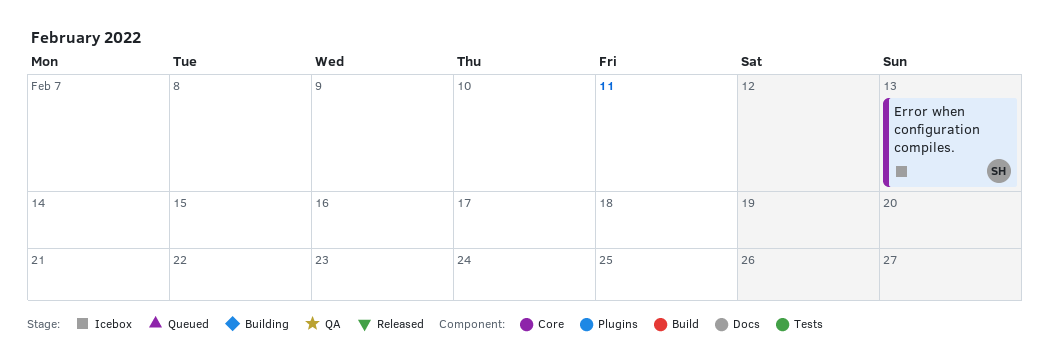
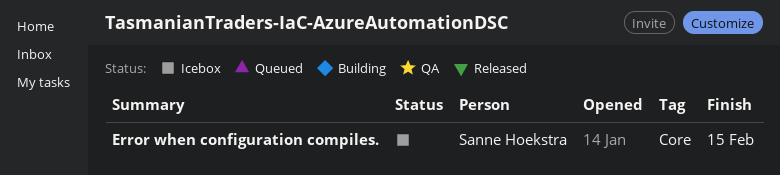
Error when configuration compiles., due: Feb 13 -> Feb 15

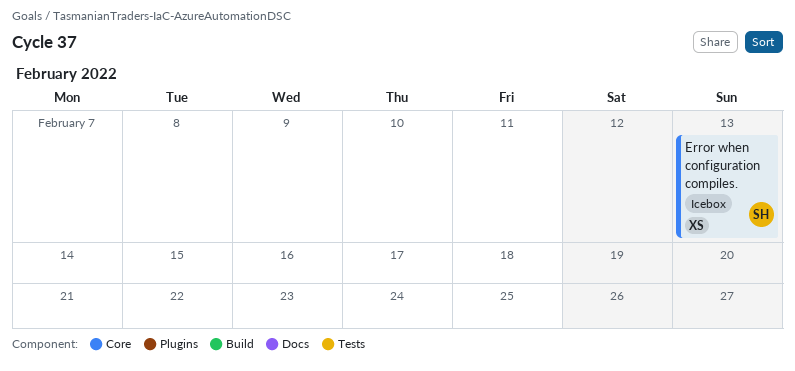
Error when configuration compiles., due: Feb 15 -> Feb 13

